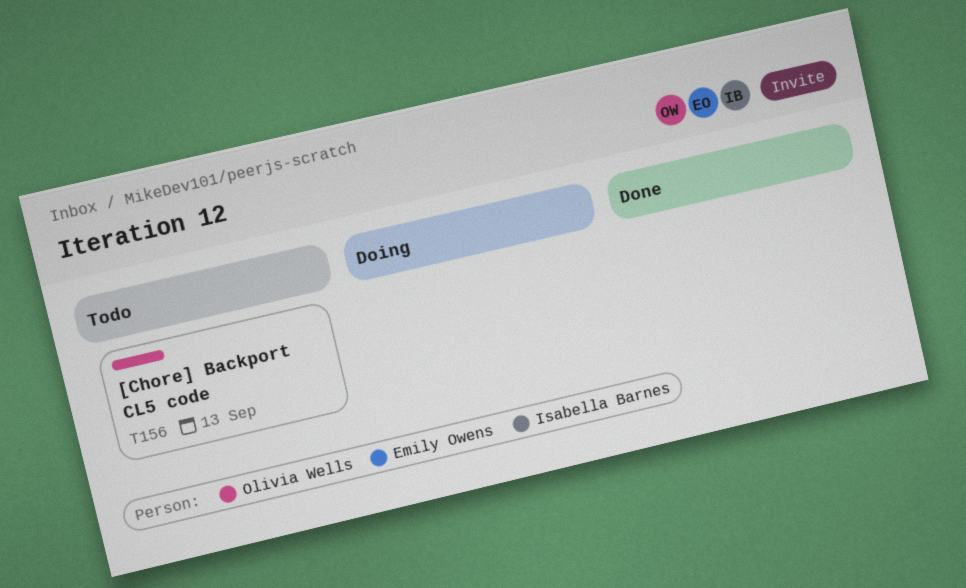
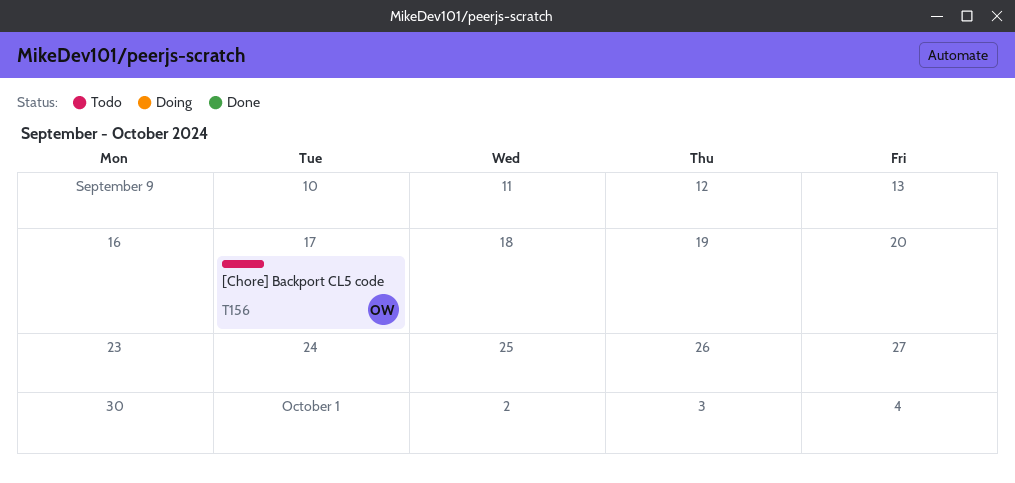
T156, due: Sep 13 -> Sep 17

